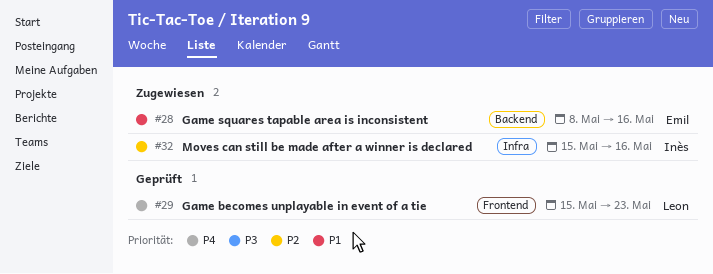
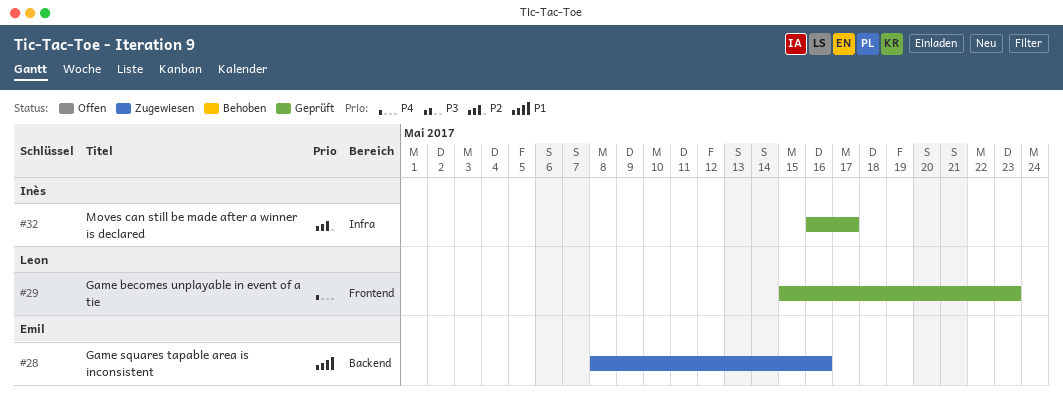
#32, status: Zugewiesen -> Geprüft
#32, start: May 15 -> May 16
#32, due: May 16 -> May 17

